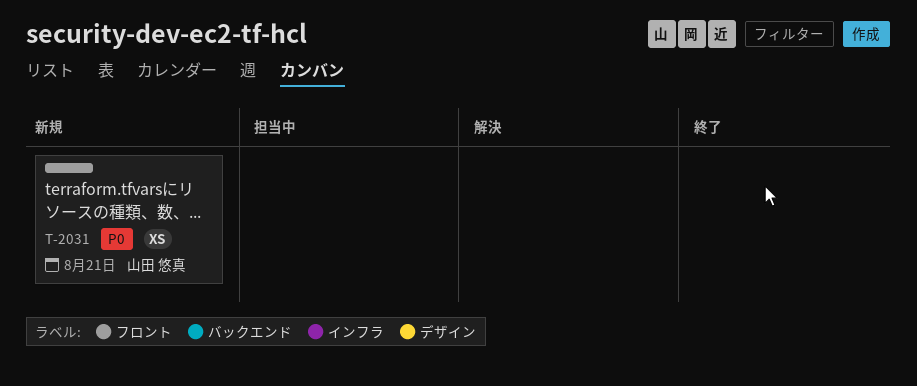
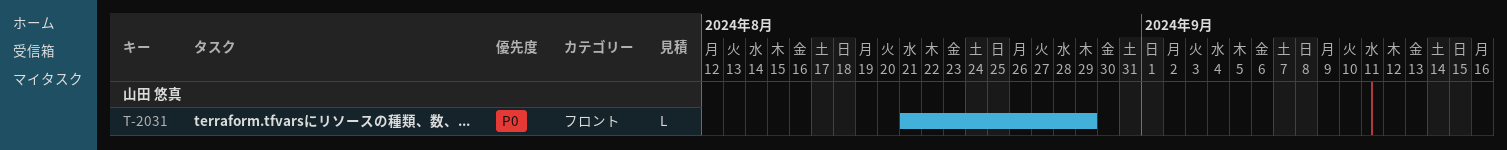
T-2031, estimate: XS -> L
T-2031, due: Aug 21 -> Aug 29

